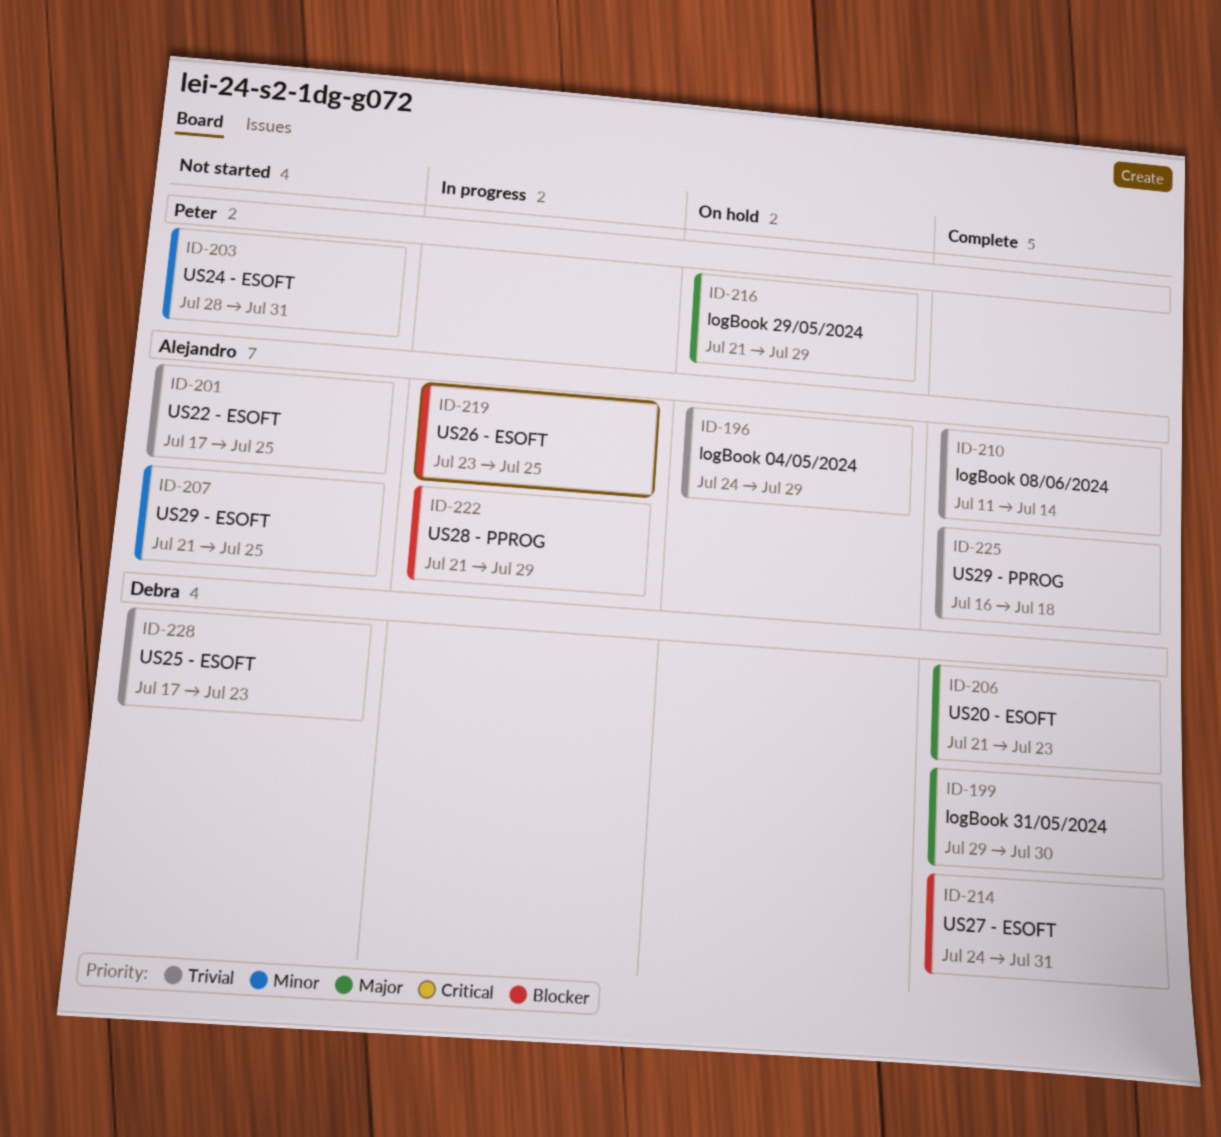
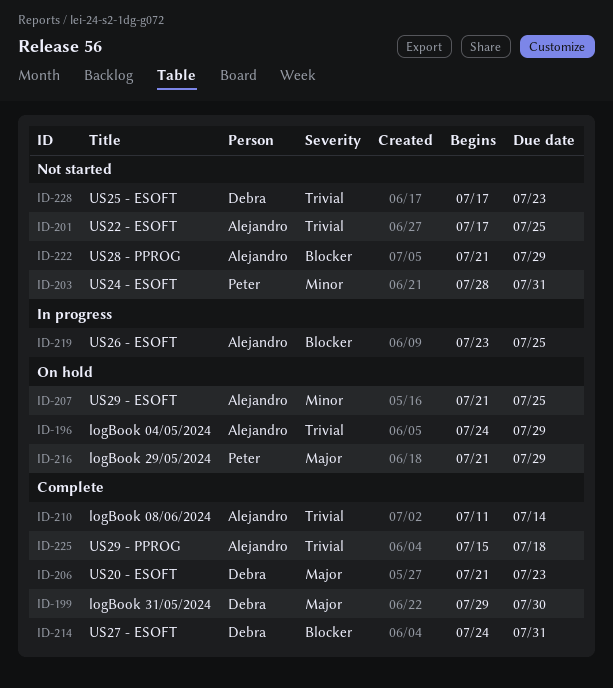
ID-207, status: Not started -> On hold
ID-222, status: In progress -> Not started
ID-225, start: Jul 16 -> Jul 15

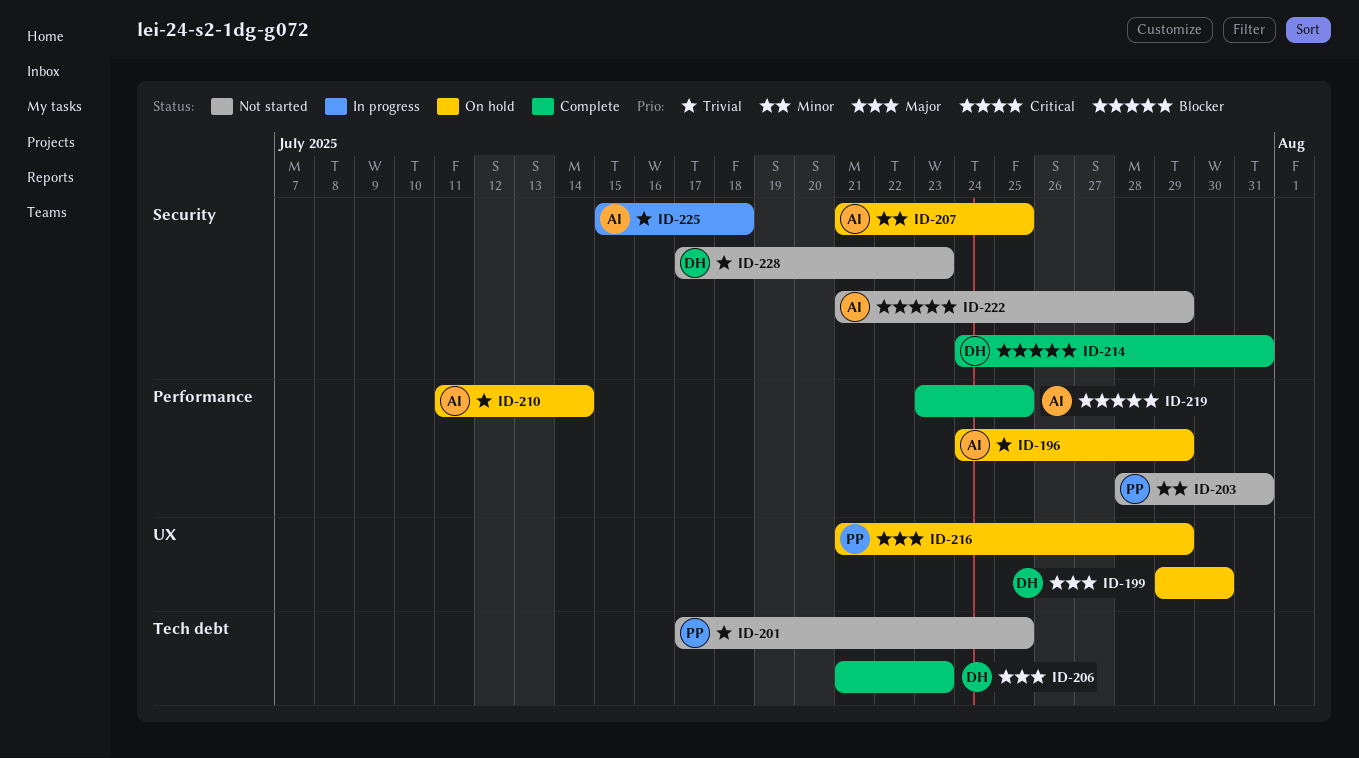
ID-199, status: Complete -> On hold
ID-201, owner: Alejandro -> Peter
ID-210, status: Complete -> On hold
ID-219, status: In progress -> Complete
ID-225, status: Complete -> In progress

